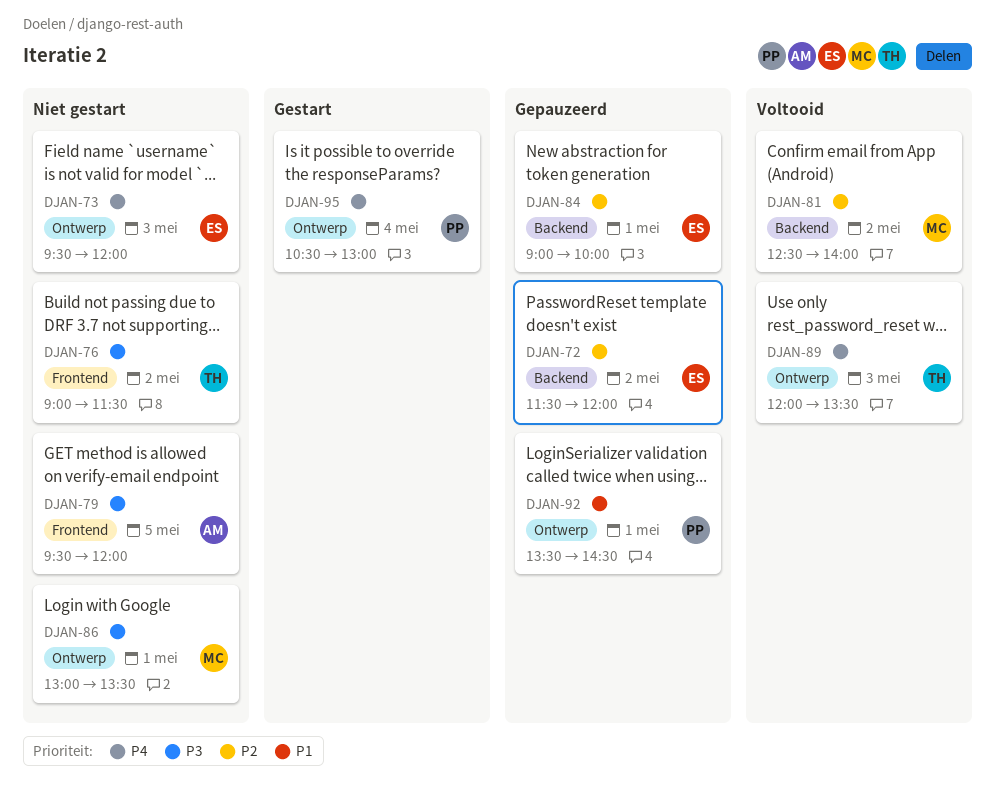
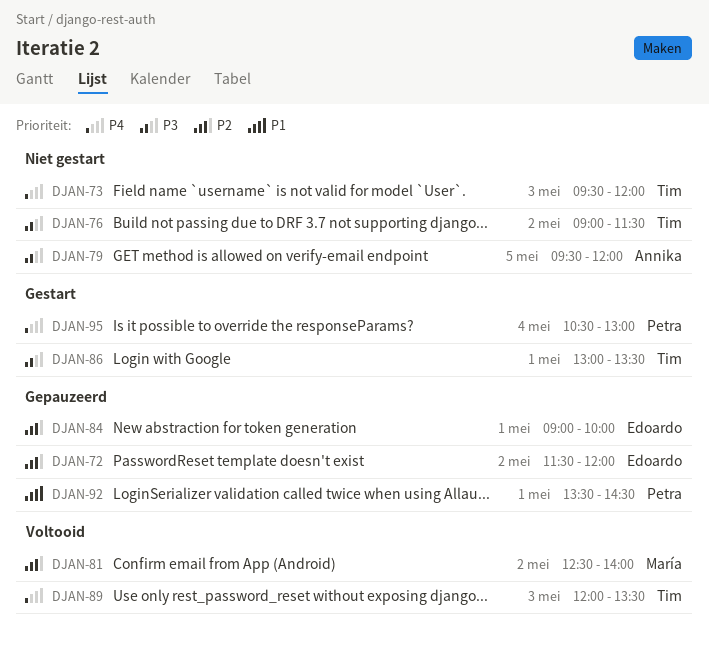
DJAN-73, owner: Edoardo -> Tim
DJAN-86, status: Niet gestart -> Gestart
DJAN-86, owner: María -> Tim

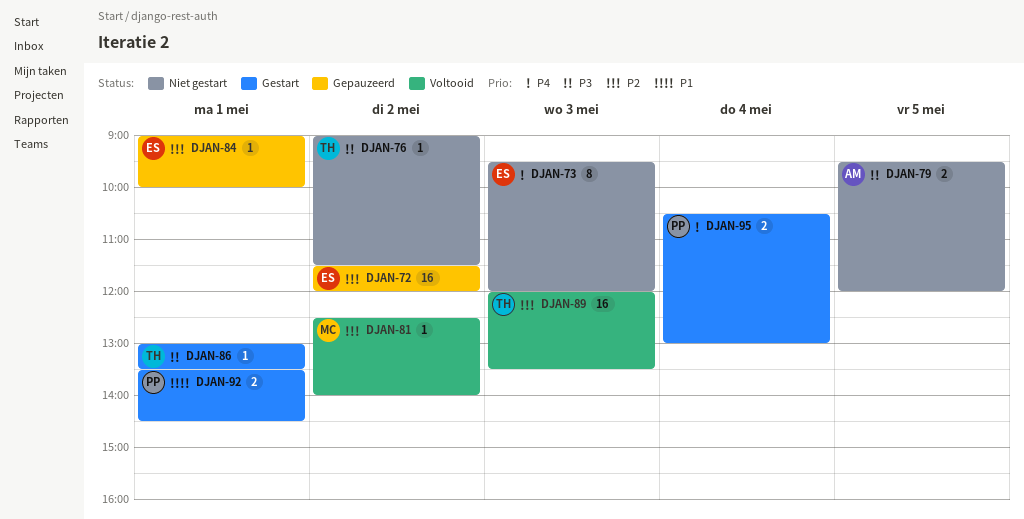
DJAN-73, owner: Tim -> Edoardo
DJAN-89, priority: P4 -> P2
DJAN-92, status: Gepauzeerd -> Gestart

